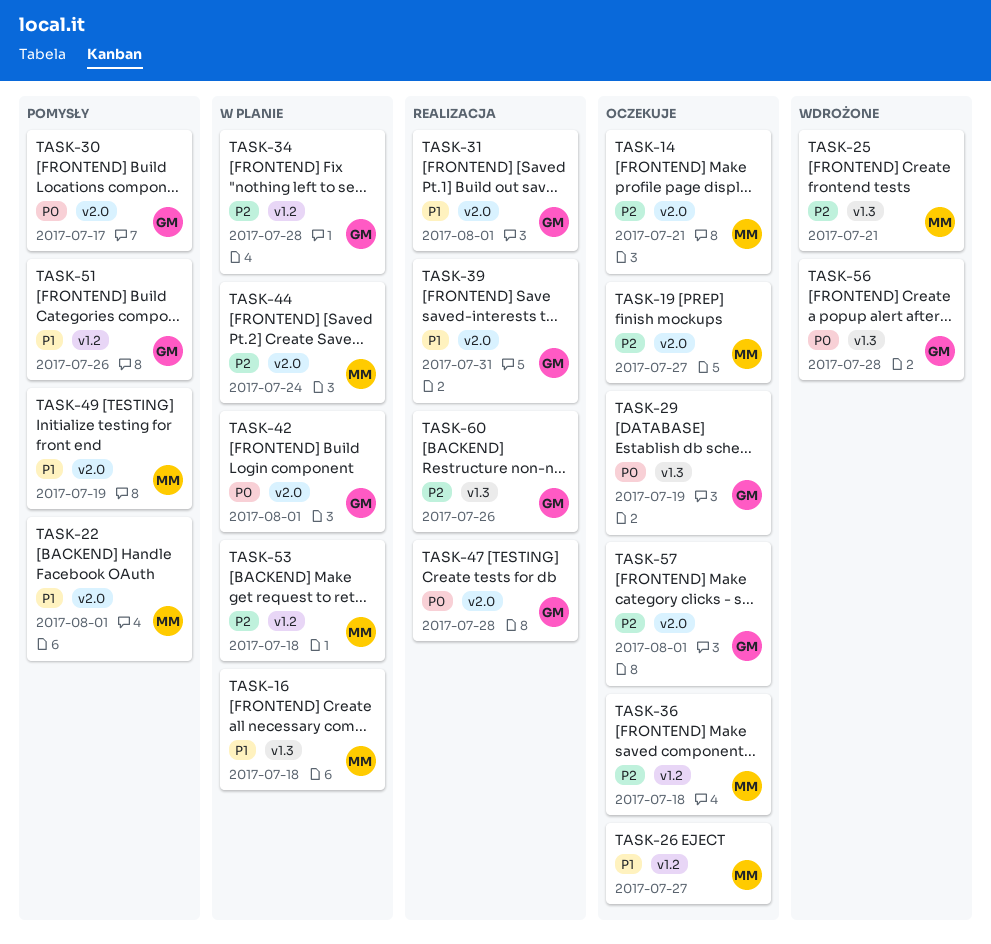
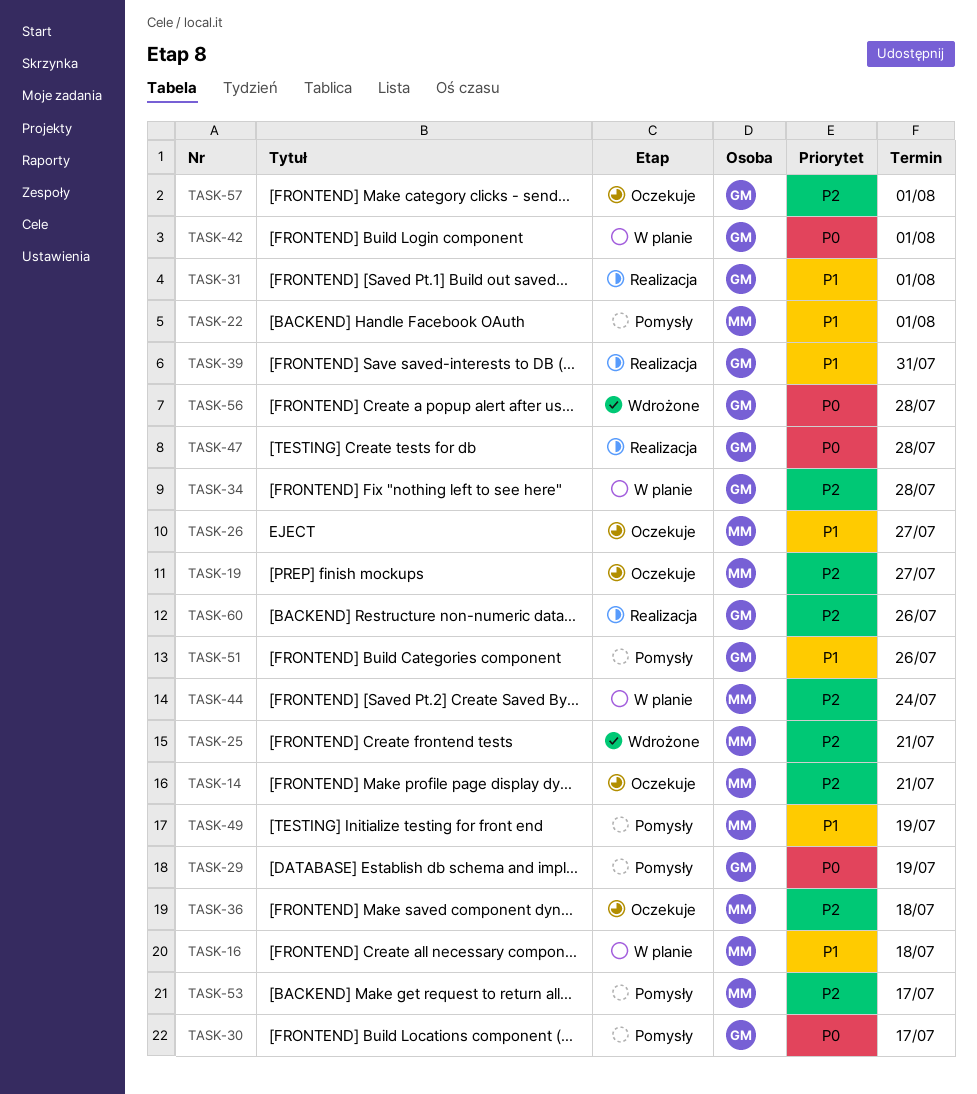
TASK-29, status: Oczekuje -> Pomysły
TASK-53, status: W planie -> Pomysły
TASK-53, due: Jul 18 -> Jul 17

